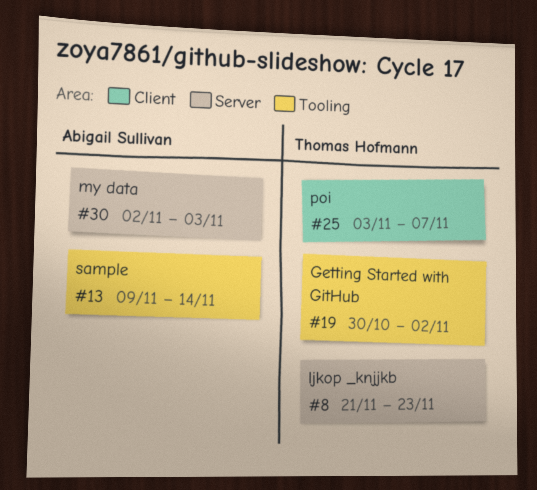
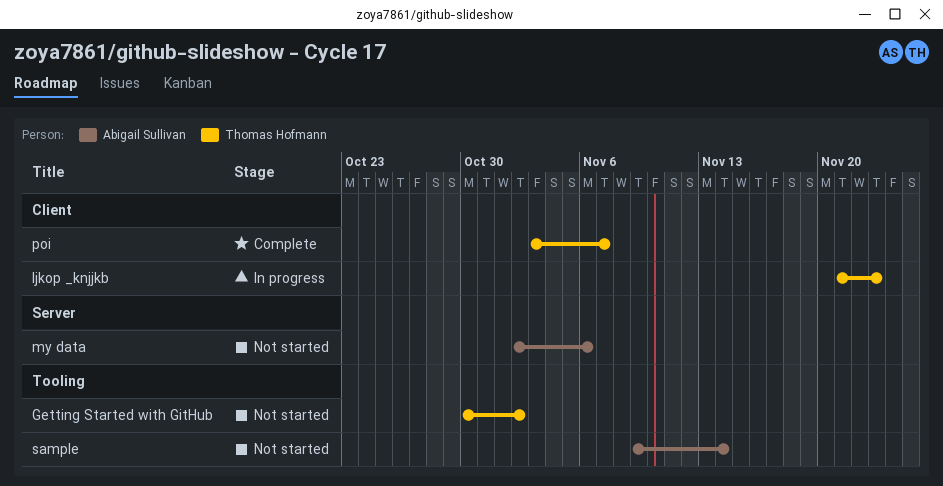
ljkop _knjjkb, label: Server -> Client
my data, due: Nov 3 -> Nov 6

